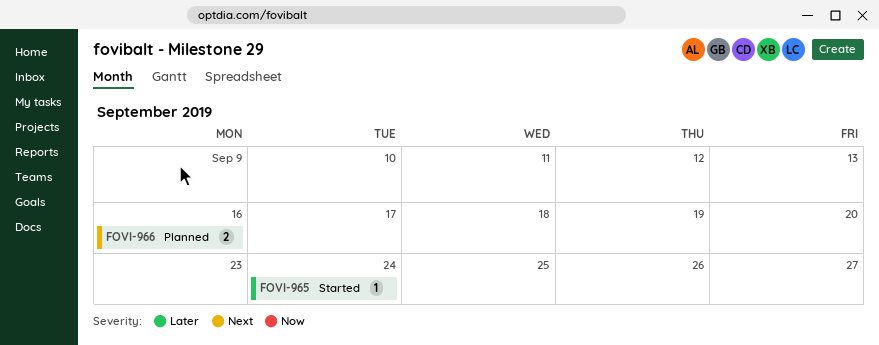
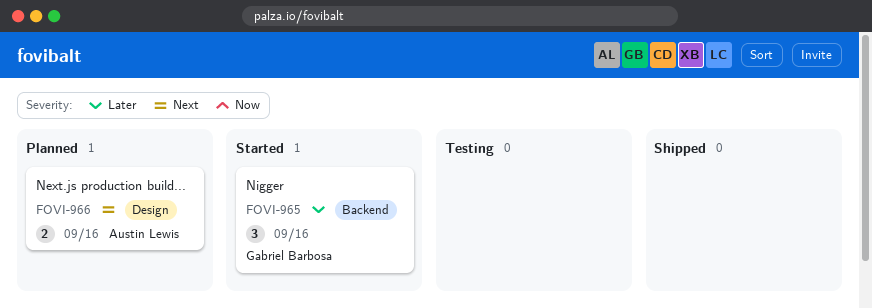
FOVI-965, estimate: 1 -> 3
FOVI-965, due: Sep 24 -> Sep 16

